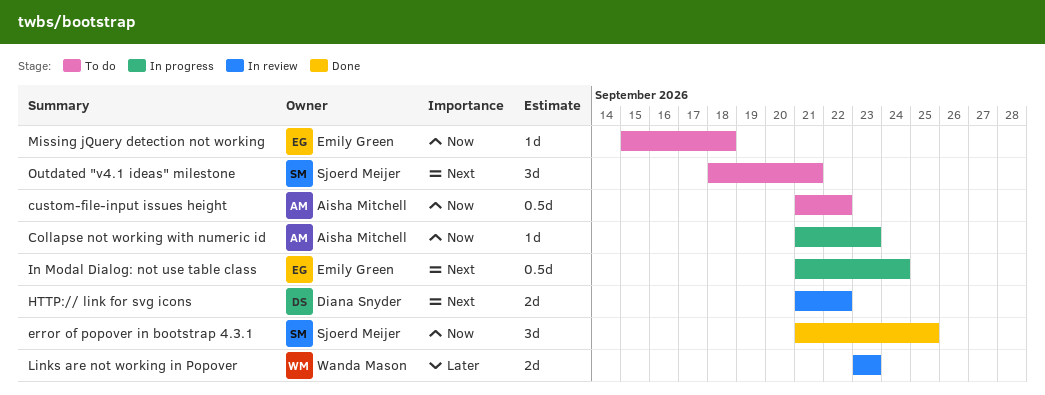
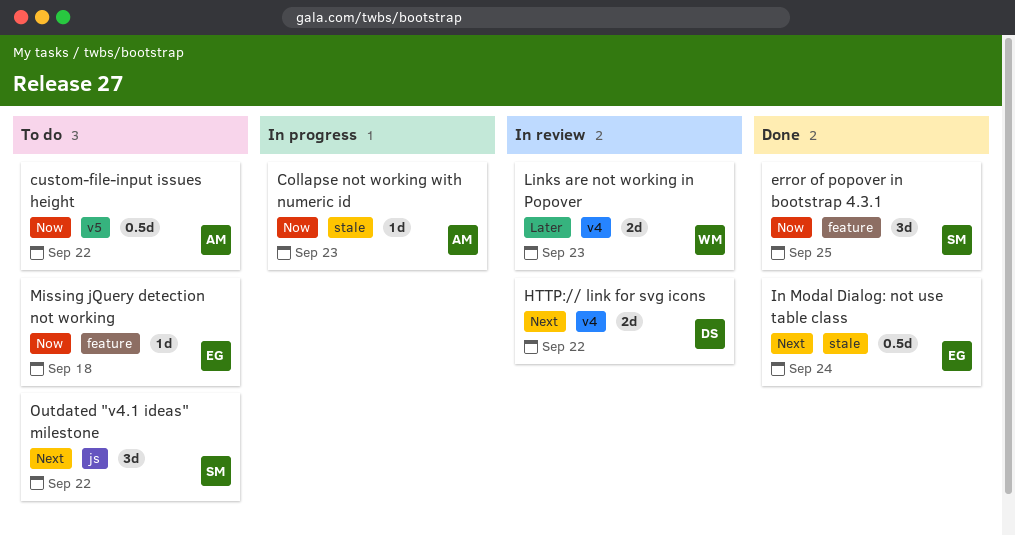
In Modal Dialog: not use table class, status: In progress -> Done
Outdated "v4.1 ideas" milestone, due: Sep 21 -> Sep 22

